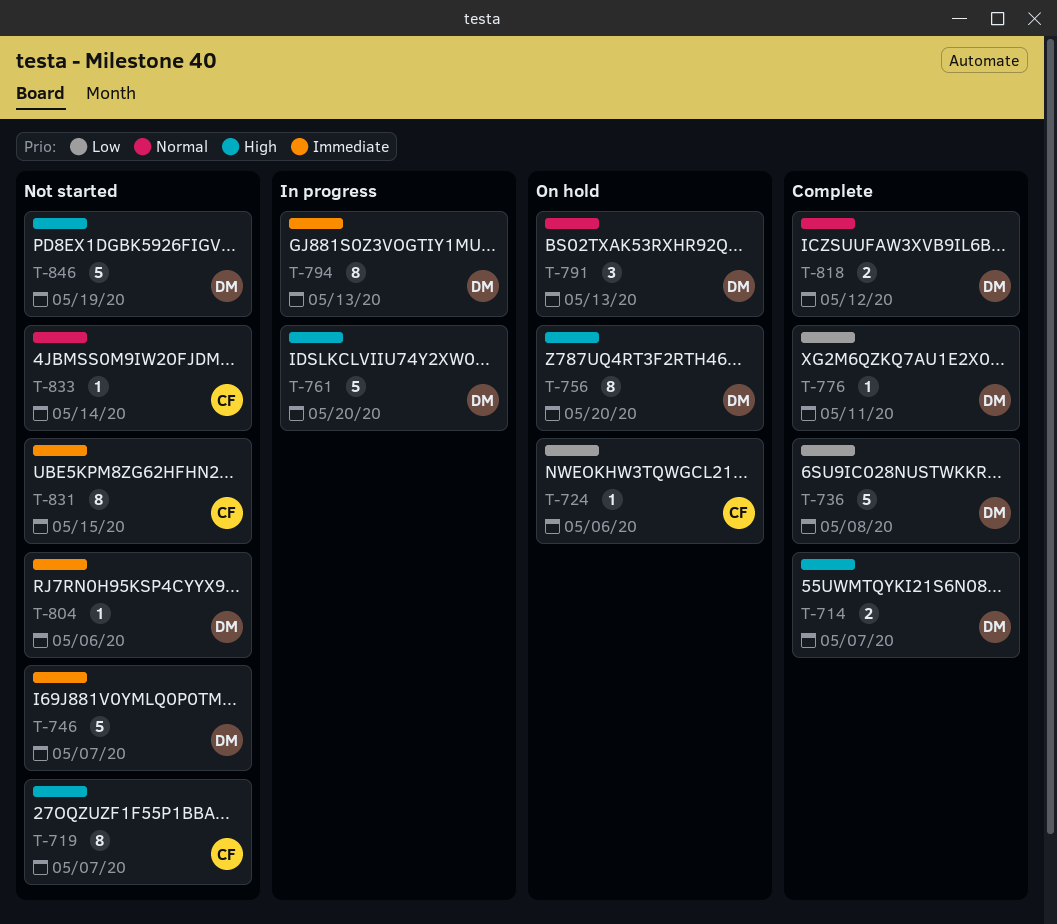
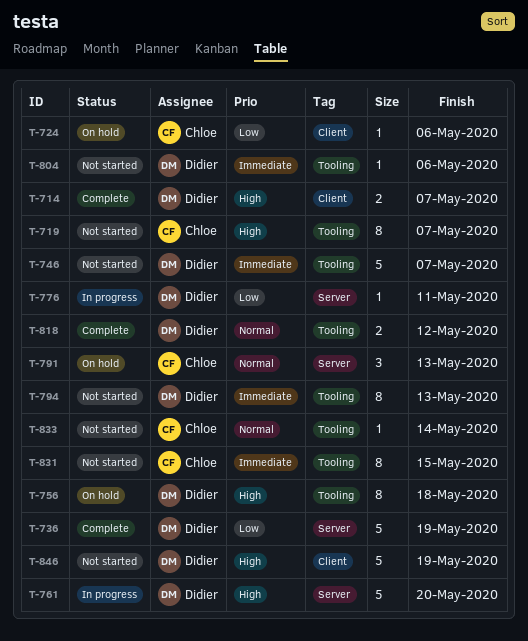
T-736, due: May 8 -> May 19
T-756, due: May 20 -> May 18
T-776, status: Complete -> In progress
T-791, owner: Didier -> Chloe
T-794, status: In progress -> Not started

